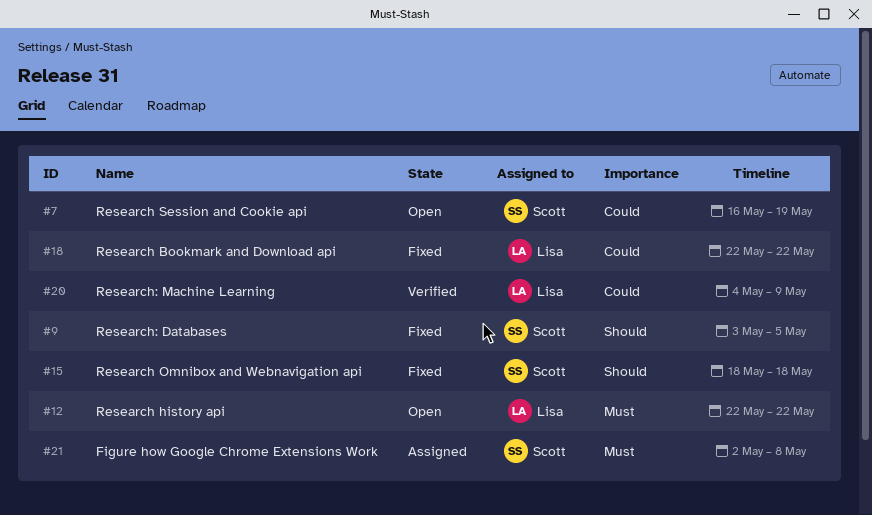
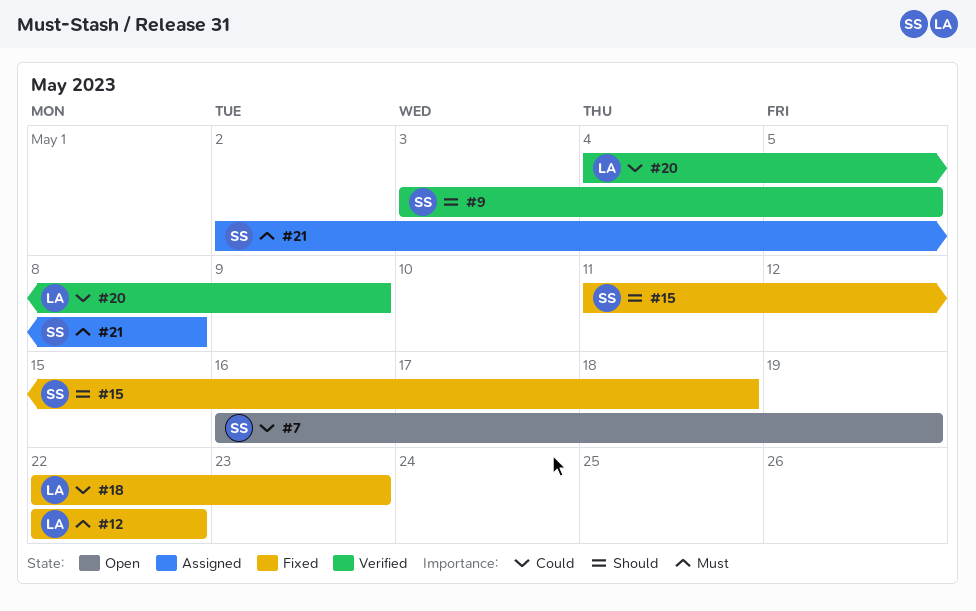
#9, status: Fixed -> Verified
#12, status: Open -> Fixed
#15, start: May 18 -> May 11
#18, due: May 22 -> May 23

